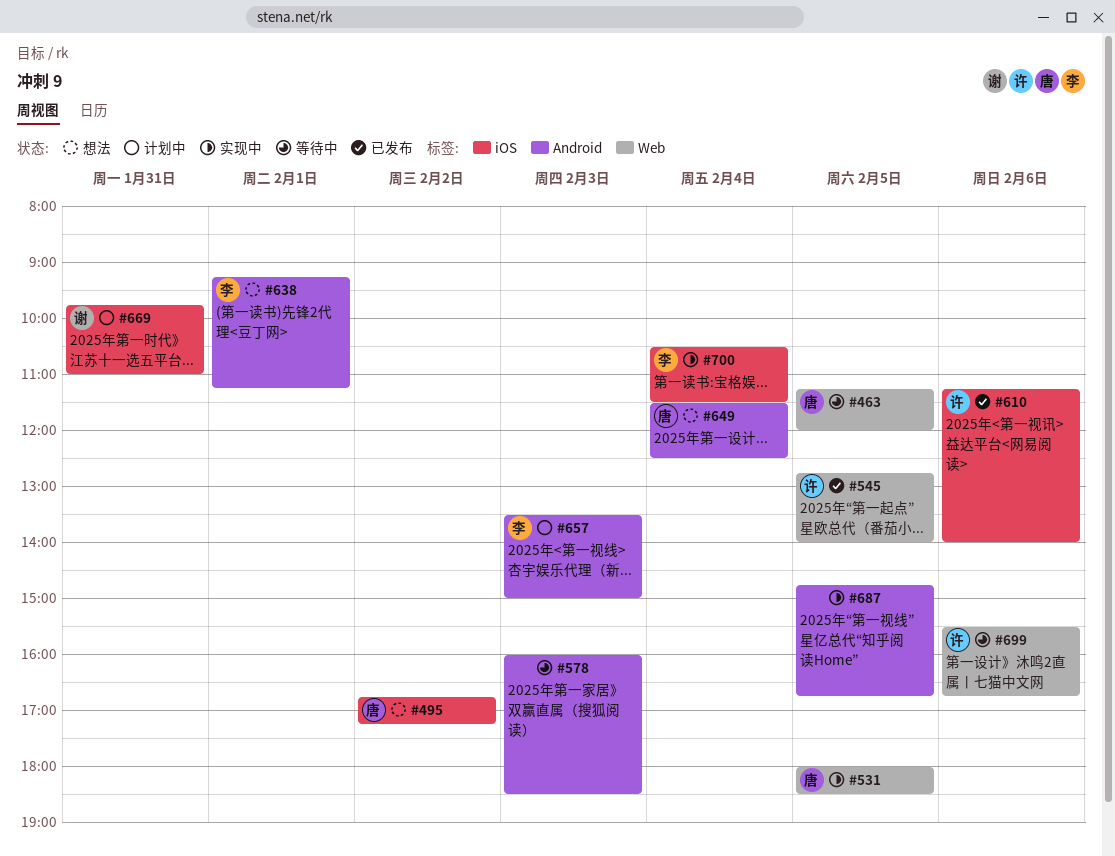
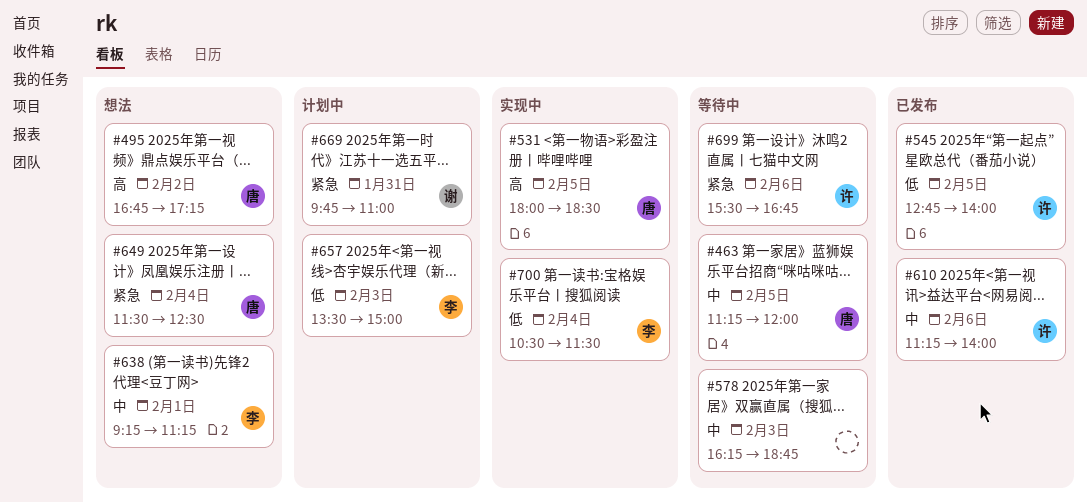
#578, begins: 16:00 -> 16:15
#578, ends: 18:30 -> 18:45
#687: present -> none

